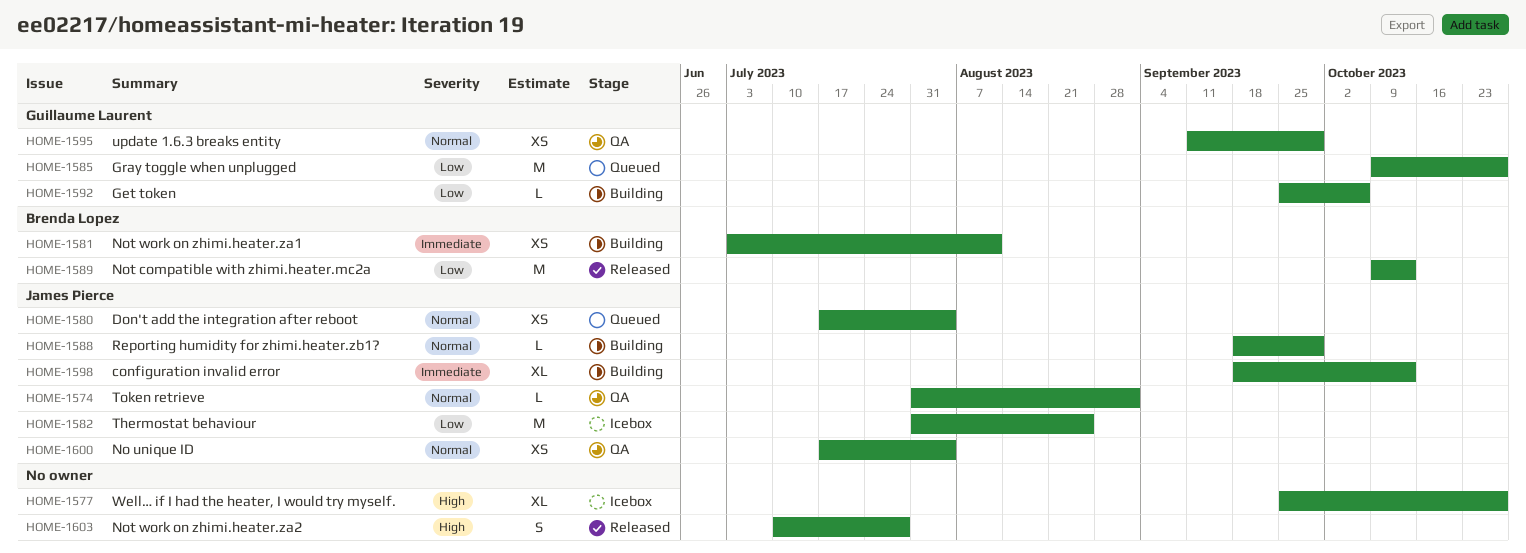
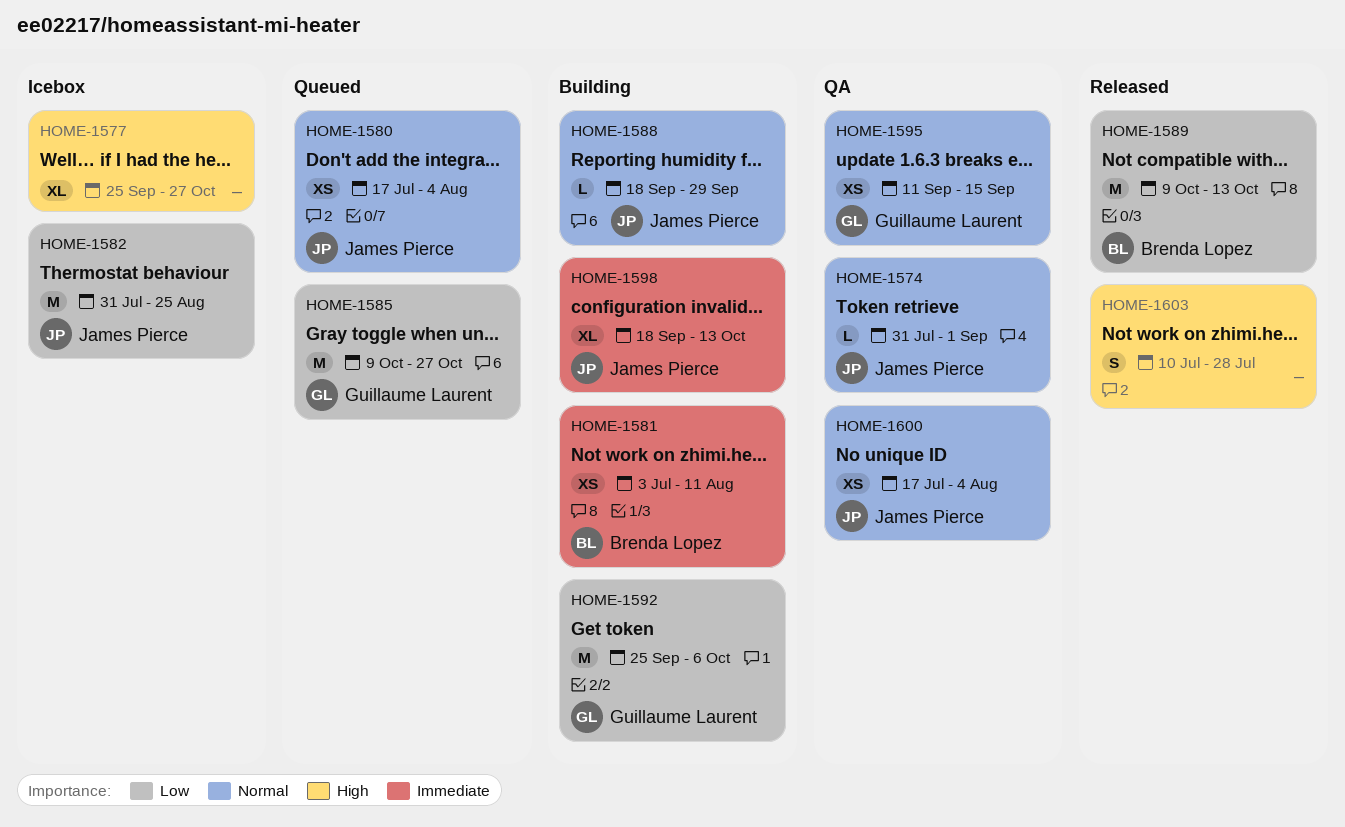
HOME-1592, estimate: L -> M
HOME-1595, due: Sep 29 -> Sep 15

